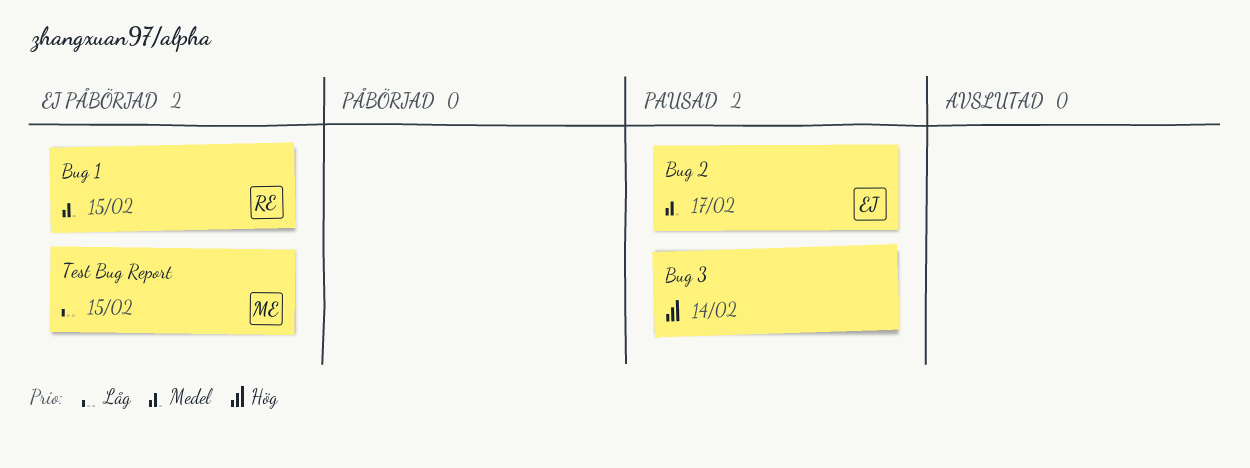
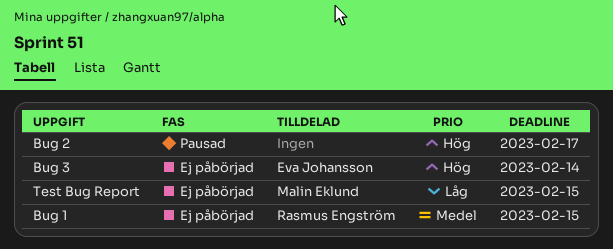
Bug 2, owner: Eva Johansson -> none
Bug 2, priority: Medel -> Hög
Bug 3, status: Pausad -> Ej påbörjad
Bug 3, owner: none -> Eva Johansson

